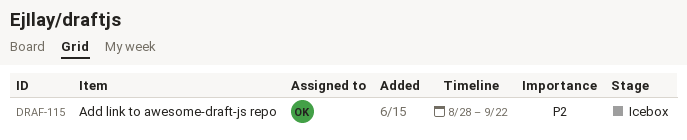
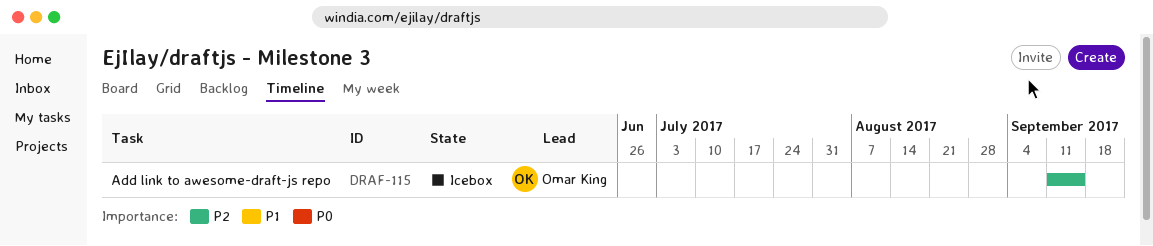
DRAF-115, start: Aug 28 -> Sep 11
DRAF-115, due: Sep 22 -> Sep 15

